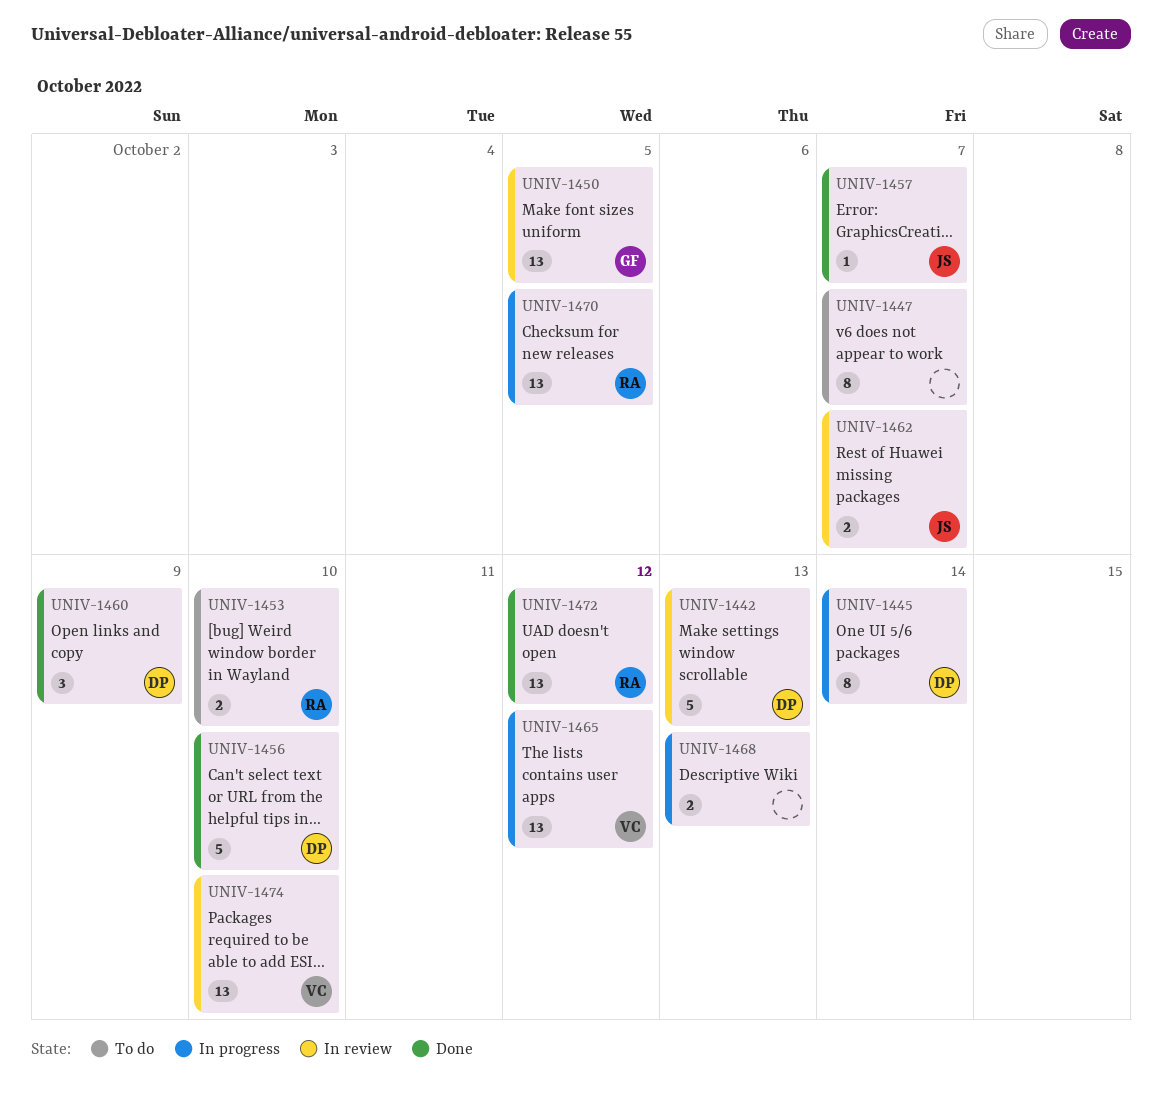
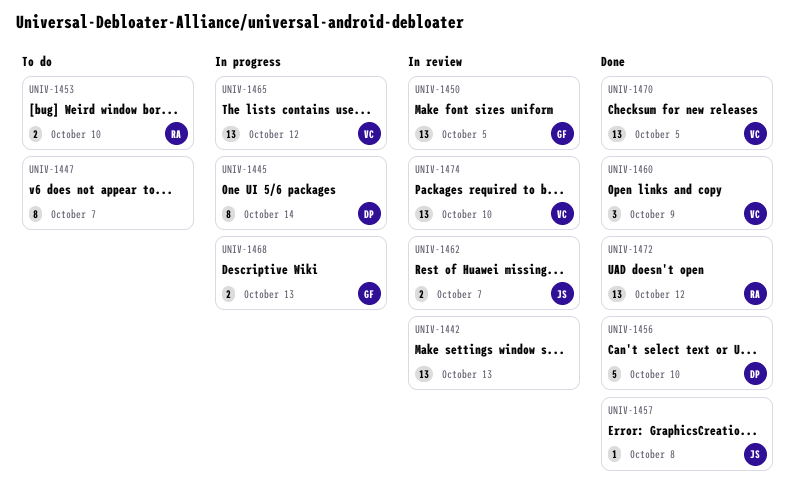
UNIV-1442, owner: DP -> none
UNIV-1442, estimate: 5 -> 13
UNIV-1457, due: Oct 7 -> Oct 8
UNIV-1460, owner: DP -> VC
UNIV-1468, owner: none -> GF
UNIV-1470, status: In progress -> Done
UNIV-1470, owner: RA -> VC

